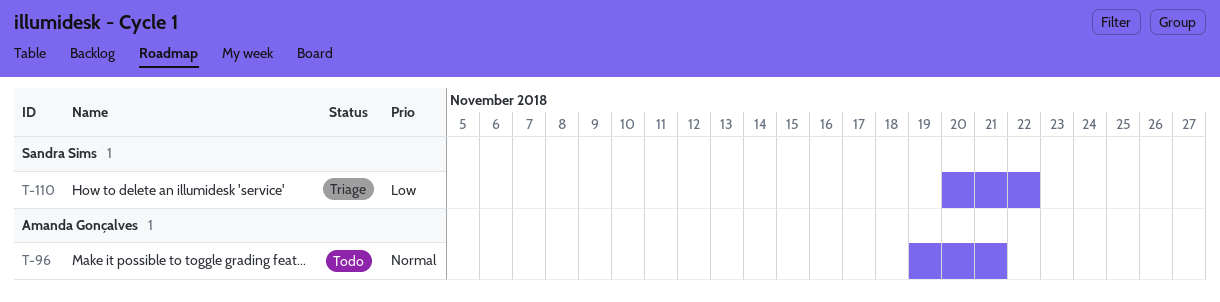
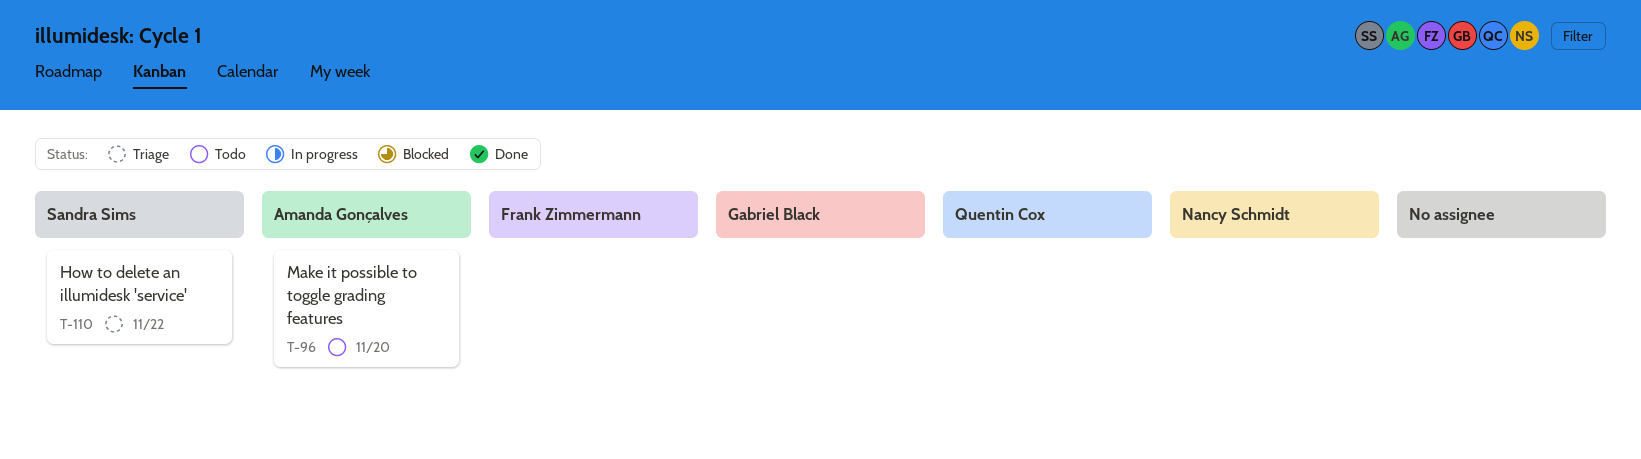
T-96, due: Nov 21 -> Nov 20

